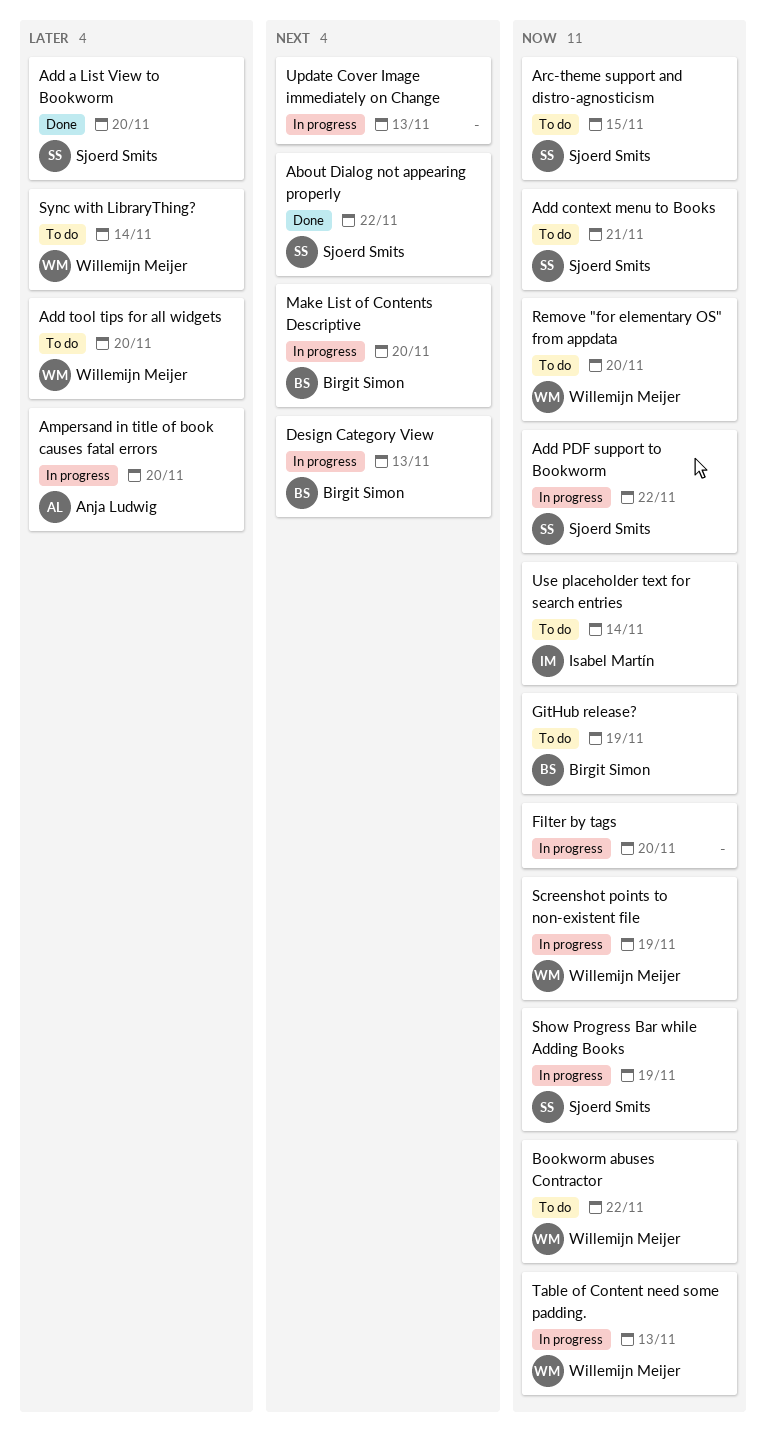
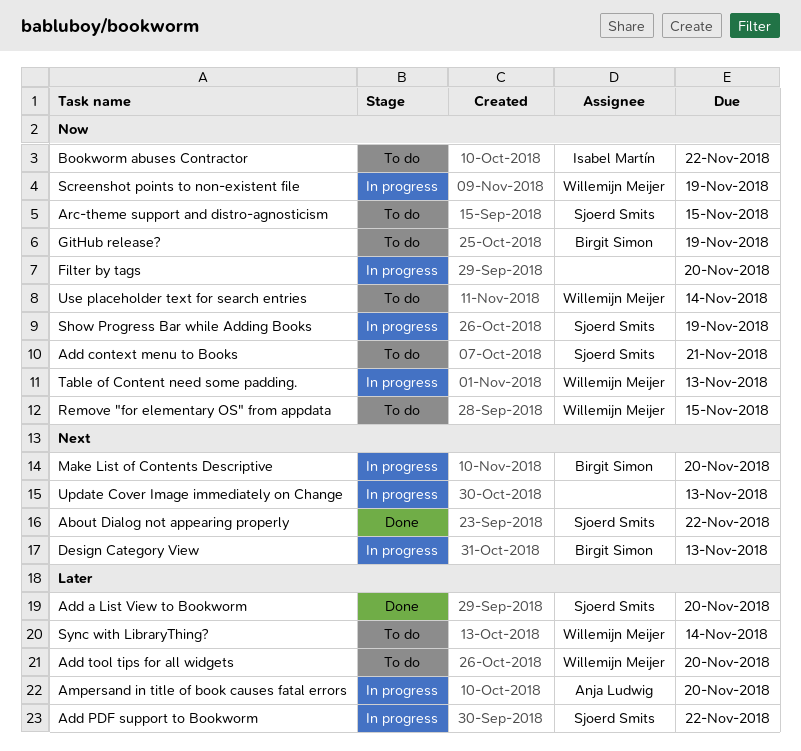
Add PDF support to Bookworm, priority: Now -> Later
Bookworm abuses Contractor, owner: Willemijn Meijer -> Isabel Martín
Remove "for elementary OS" from appdata, due: Nov 20 -> Nov 15
Use placeholder text for search entries, owner: Isabel Martín -> Willemijn Meijer

